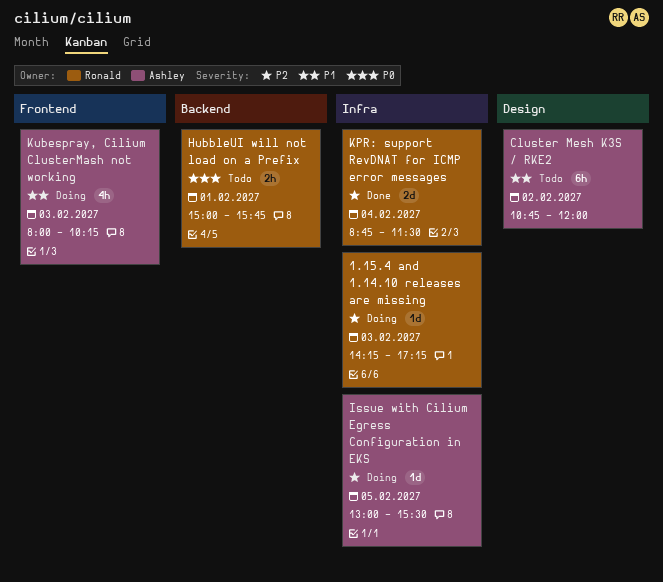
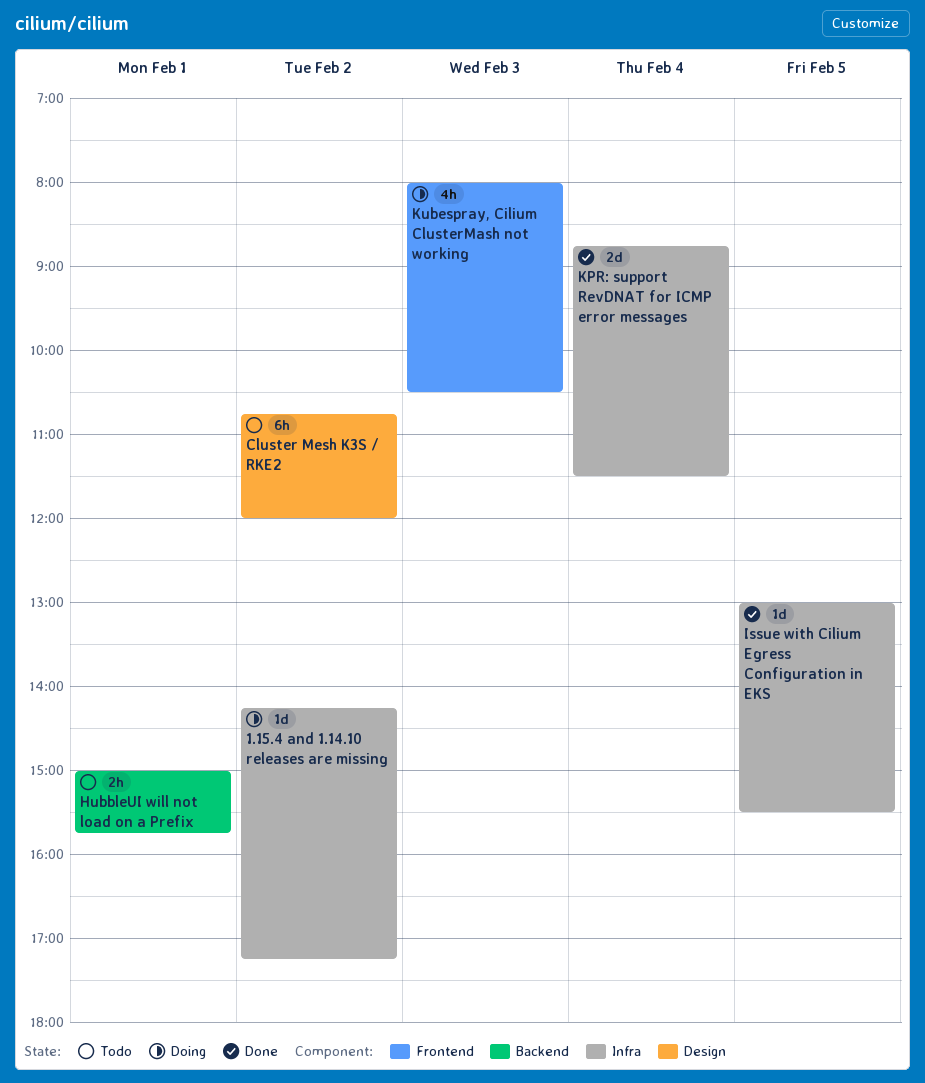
1.15.4 and 1.14.10 releases are missing, day: Feb 3 -> Feb 2
Issue with Cilium Egress Configuration in EKS, status: Doing -> Done
Kubespray, Cilium ClusterMash not working, ends: 10:15 -> 10:30

